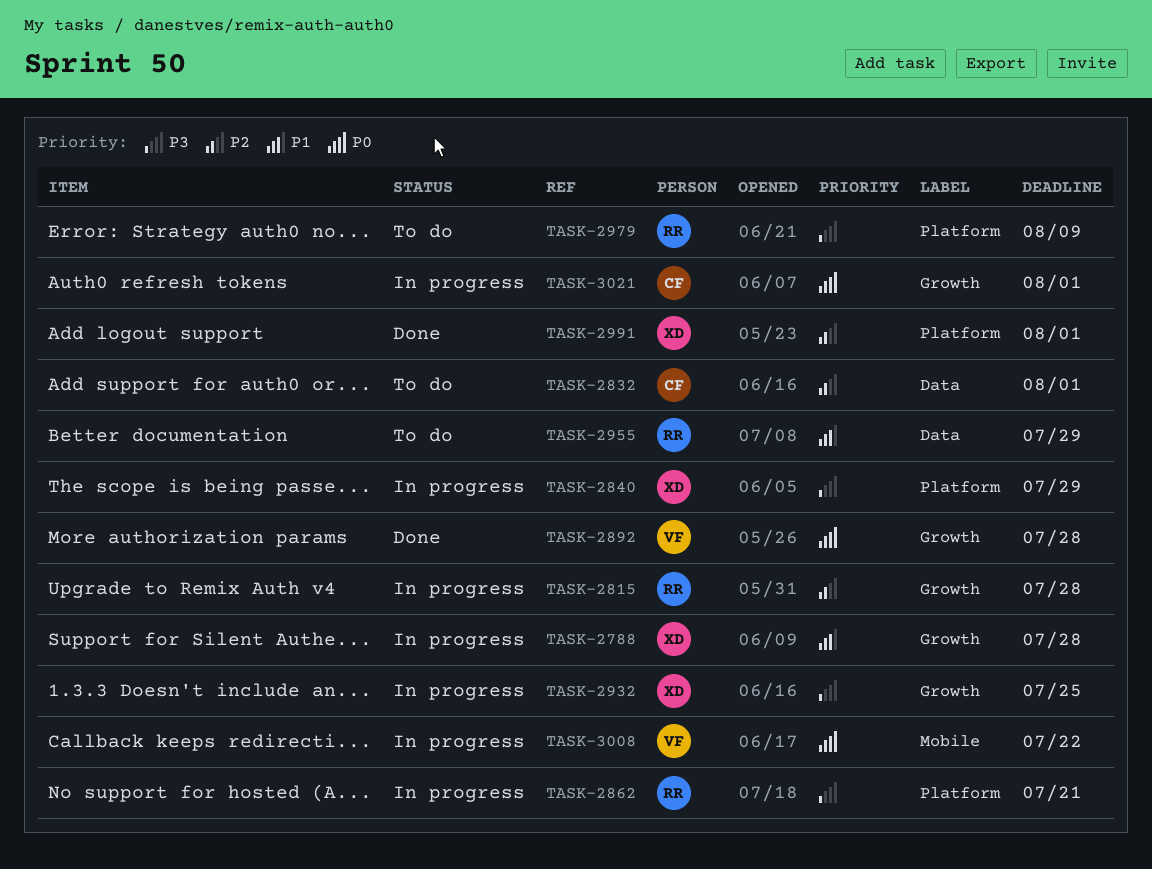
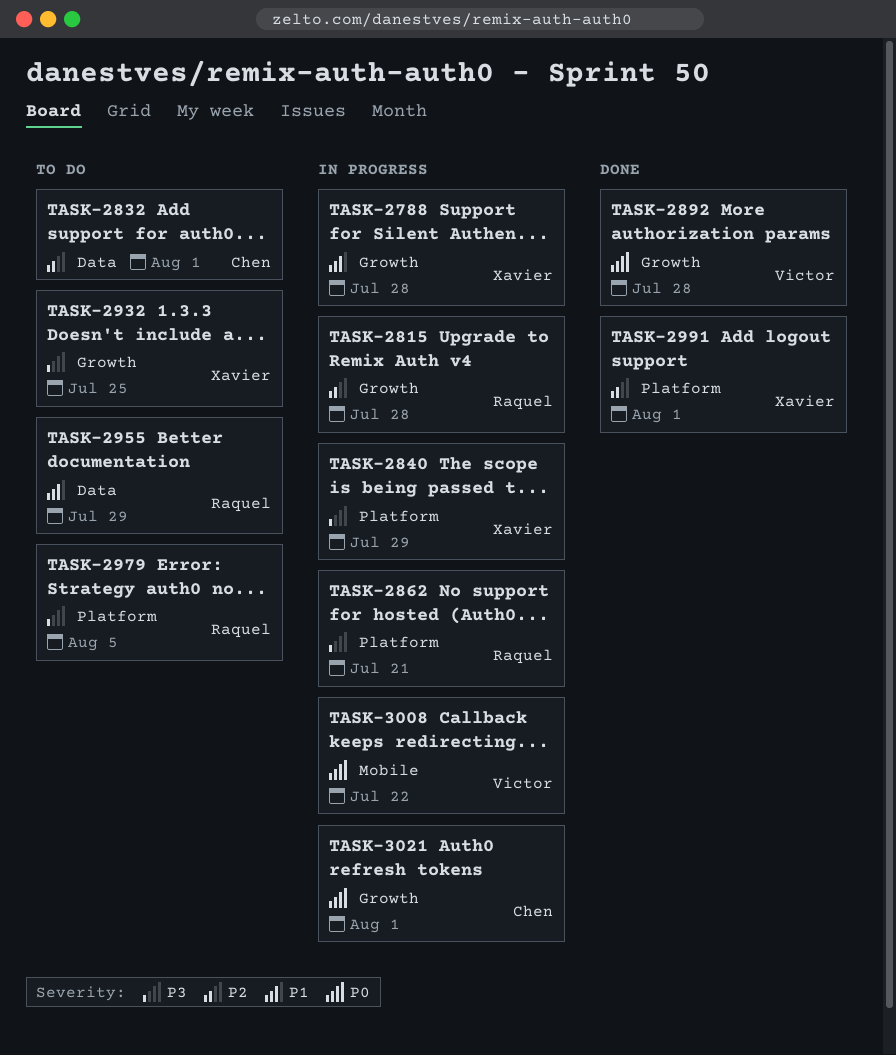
TASK-2932, status: In progress -> To do
TASK-2979, due: Aug 9 -> Aug 5

